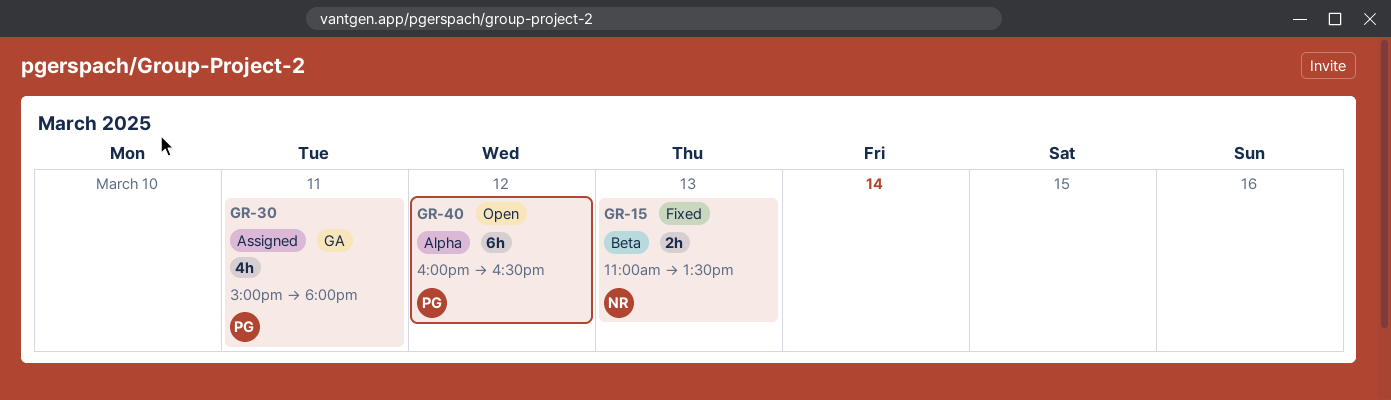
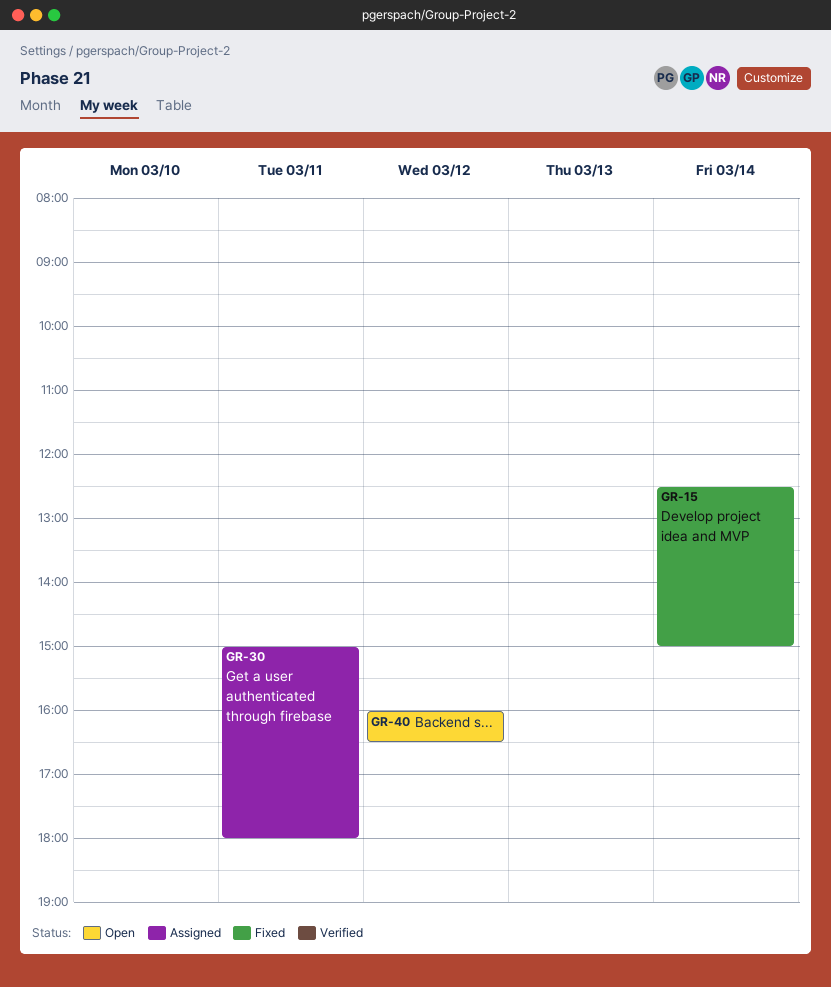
GR-15, day: Mar 13 -> Mar 14
GR-15, begins: 11:00 -> 12:30
GR-15, ends: 13:30 -> 15:00

